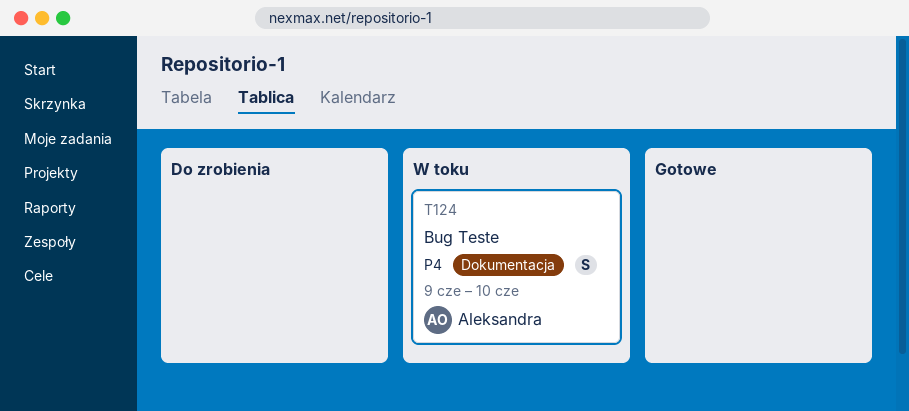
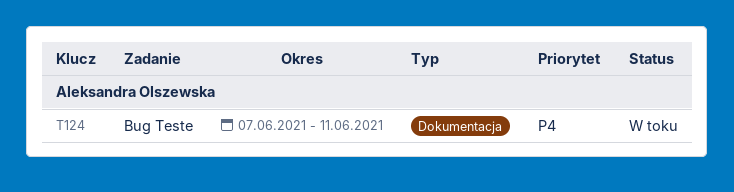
T124, start: Jun 9 -> Jun 7
T124, due: Jun 10 -> Jun 11

